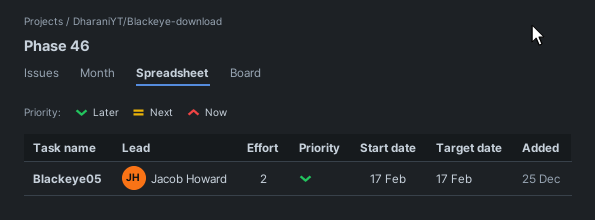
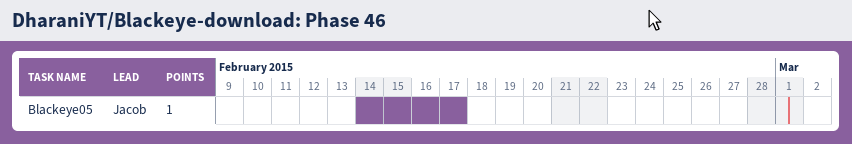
Blackeye05, estimate: 2 -> 1
Blackeye05, start: Feb 17 -> Feb 14

